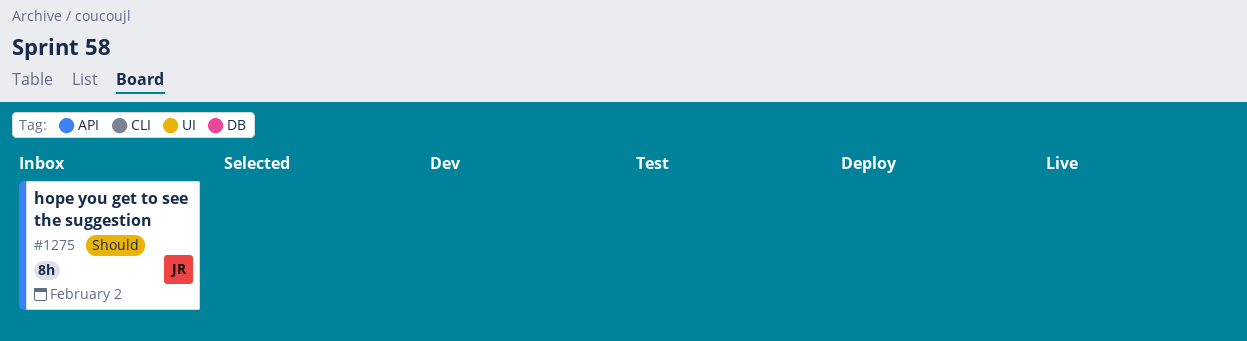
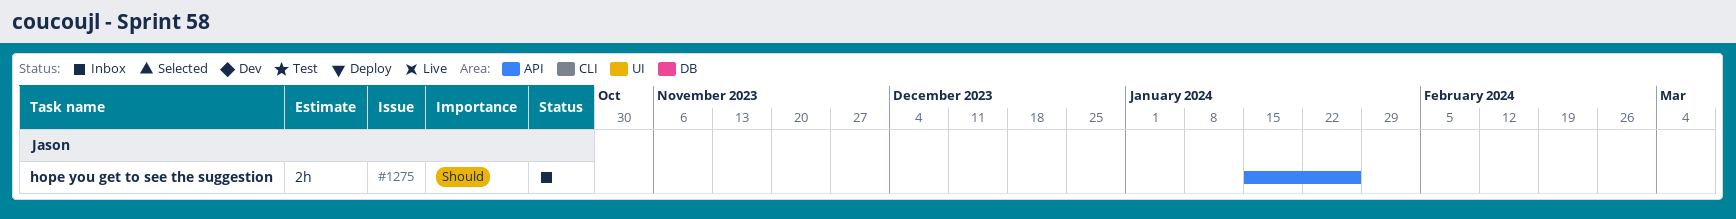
#1275, estimate: 8h -> 2h
#1275, due: Feb 2 -> Jan 26

